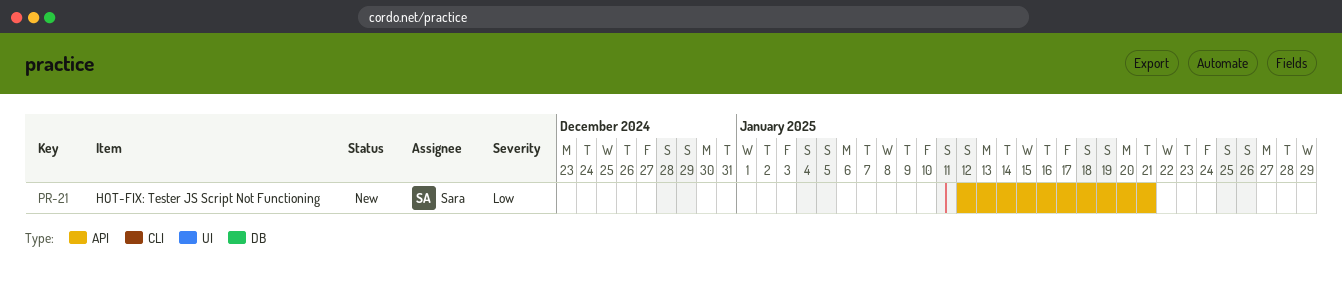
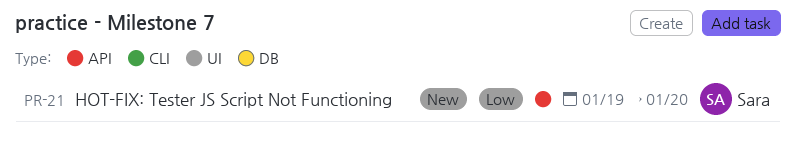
PR-21, start: Jan 12 -> Jan 19
PR-21, due: Jan 21 -> Jan 20

